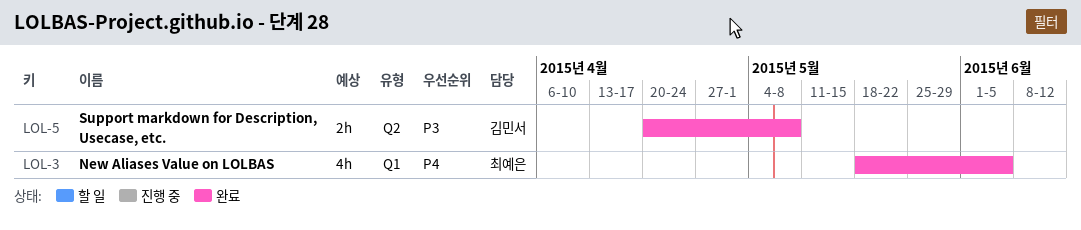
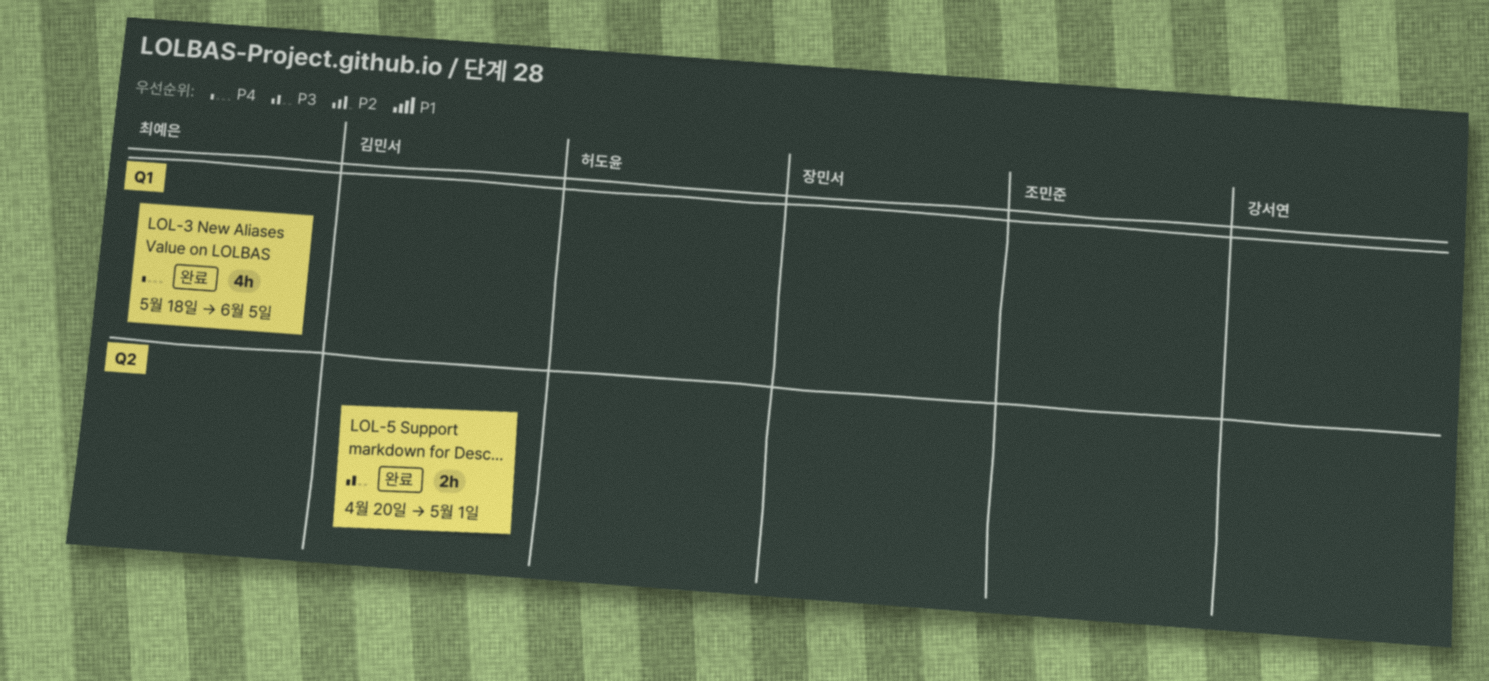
LOL-5, due: May 8 -> May 1

